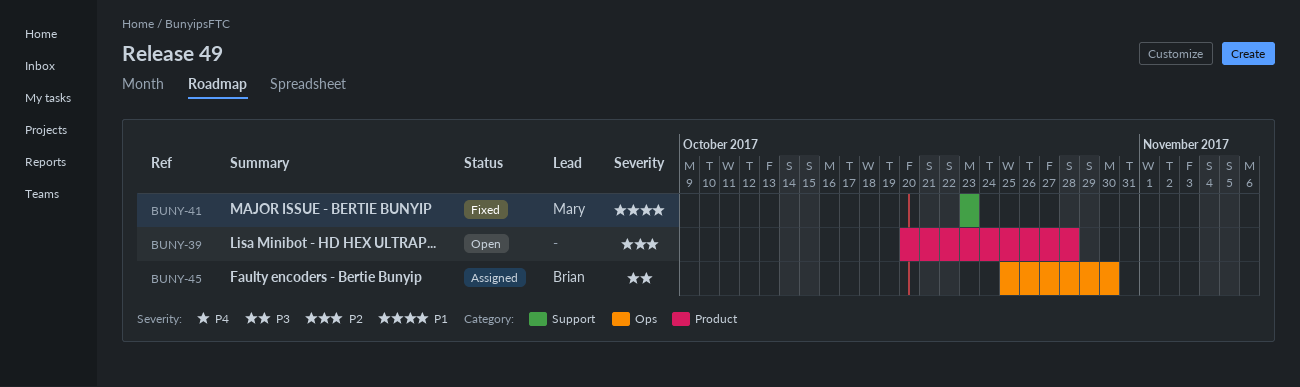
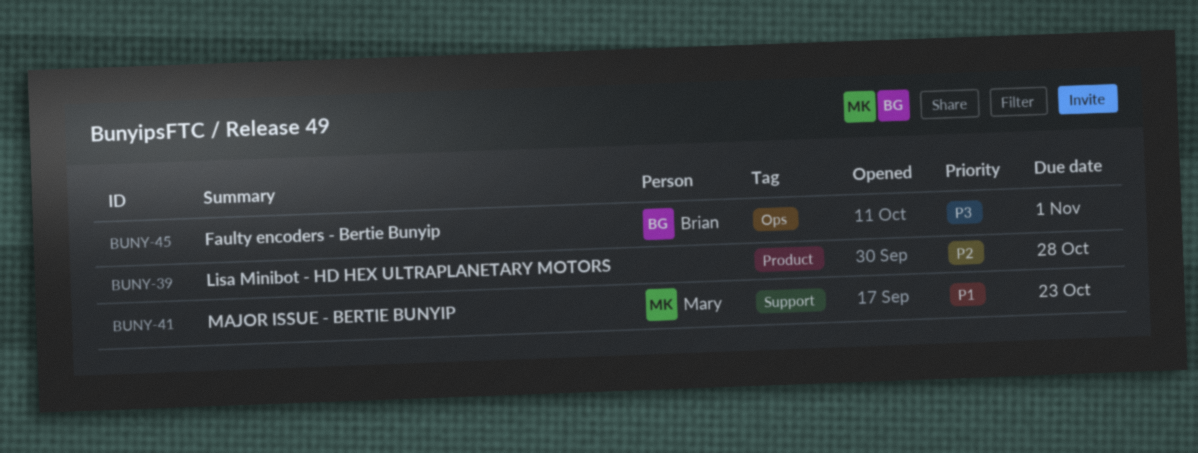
BUNY-45, due: Oct 30 -> Nov 1

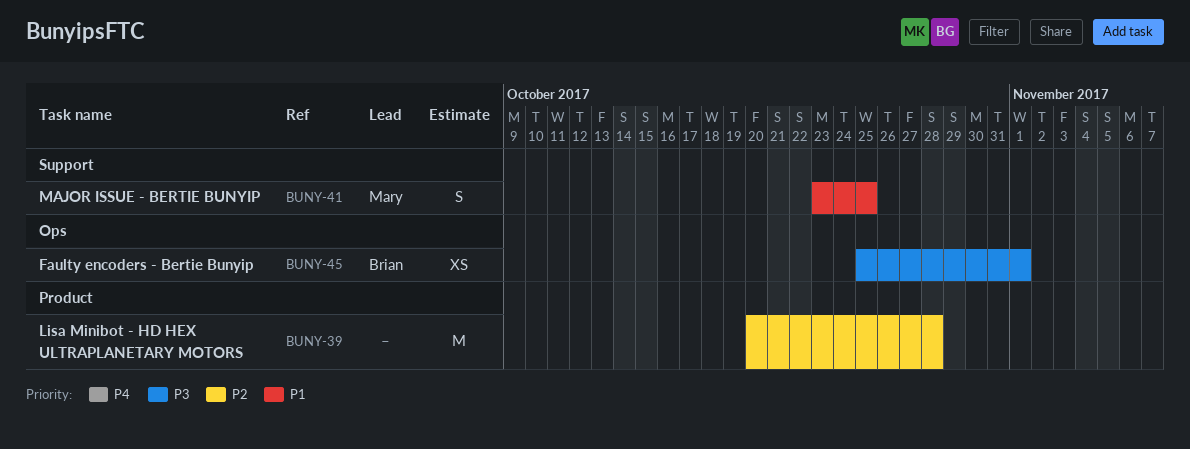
BUNY-41, due: Oct 23 -> Oct 25

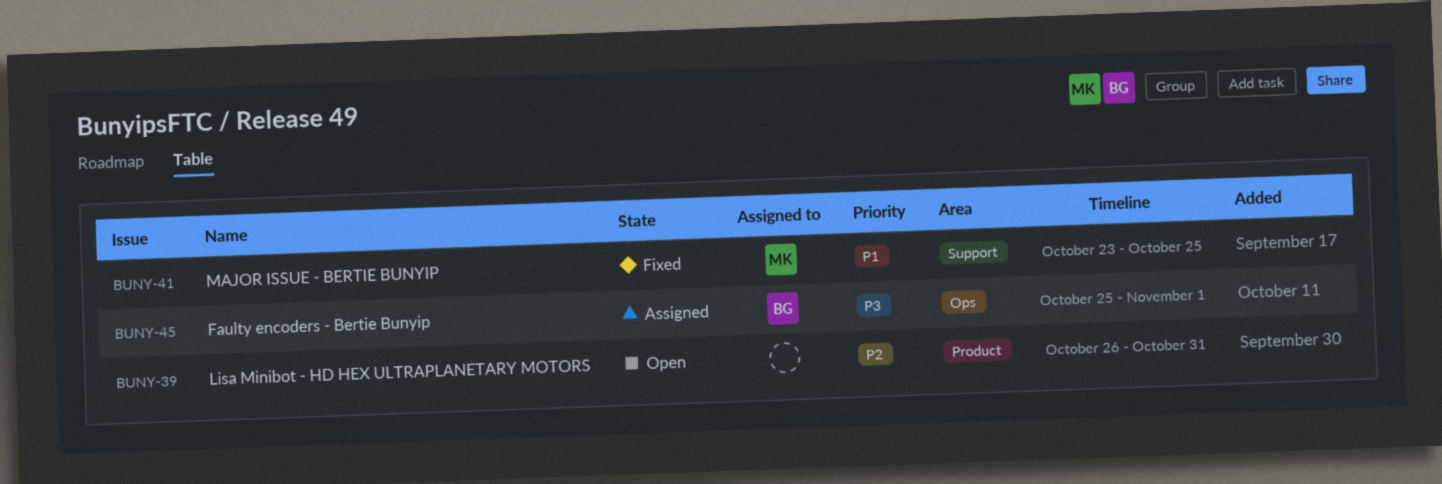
BUNY-39, start: Oct 20 -> Oct 26
BUNY-39, due: Oct 28 -> Oct 31

